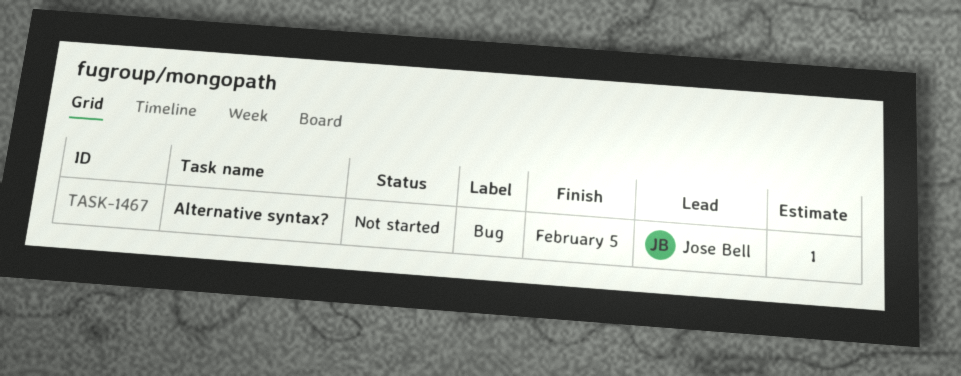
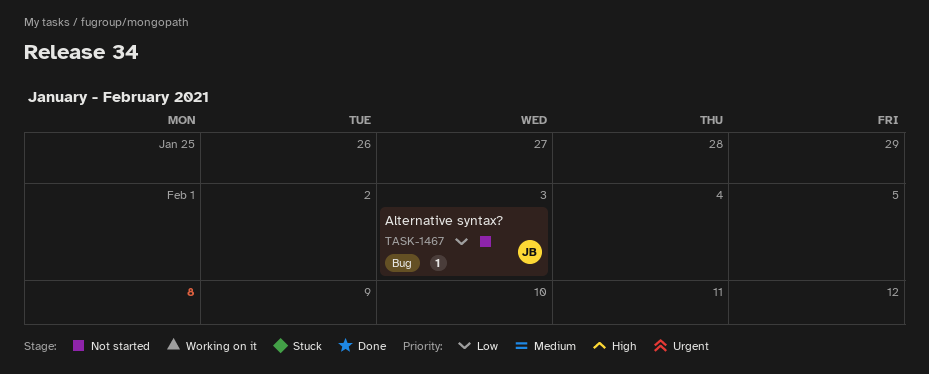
TASK-1467, due: Feb 5 -> Feb 3

